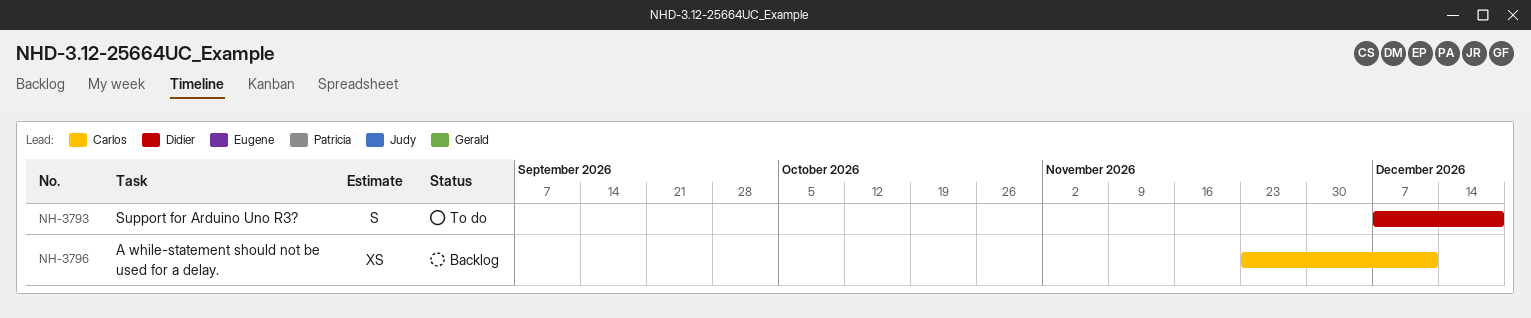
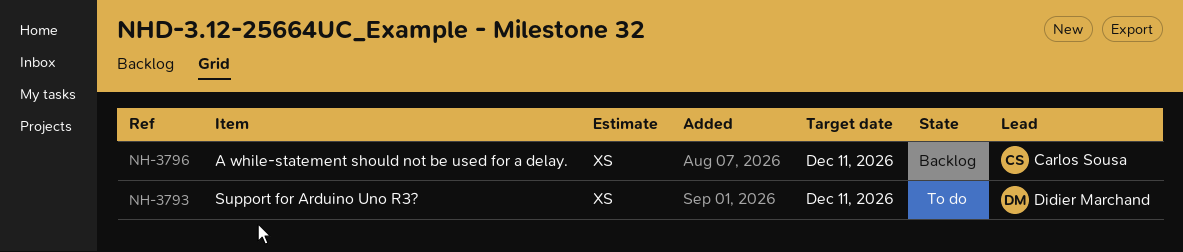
NH-3793, estimate: S -> XS
NH-3793, due: Dec 18 -> Dec 11

